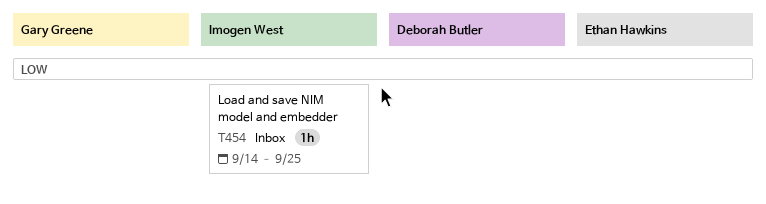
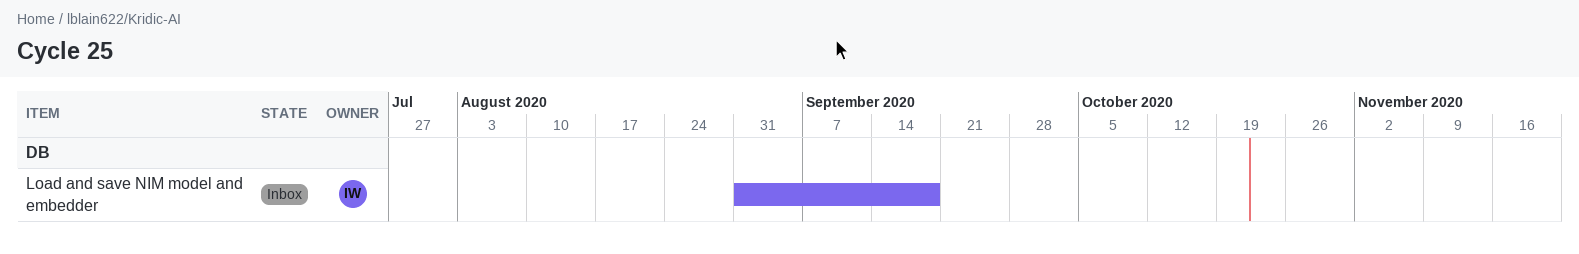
Load and save NIM model and embedder, start: Sep 14 -> Aug 31
Load and save NIM model and embedder, due: Sep 25 -> Sep 18

